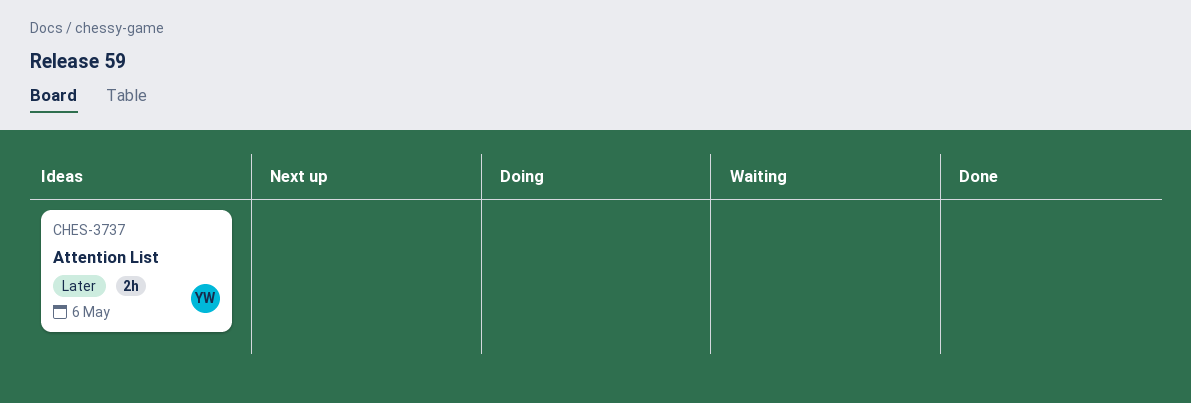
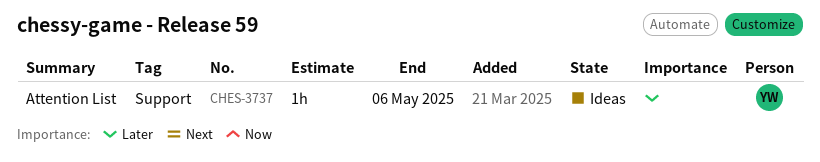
CHES-3737, estimate: 2h -> 1h

